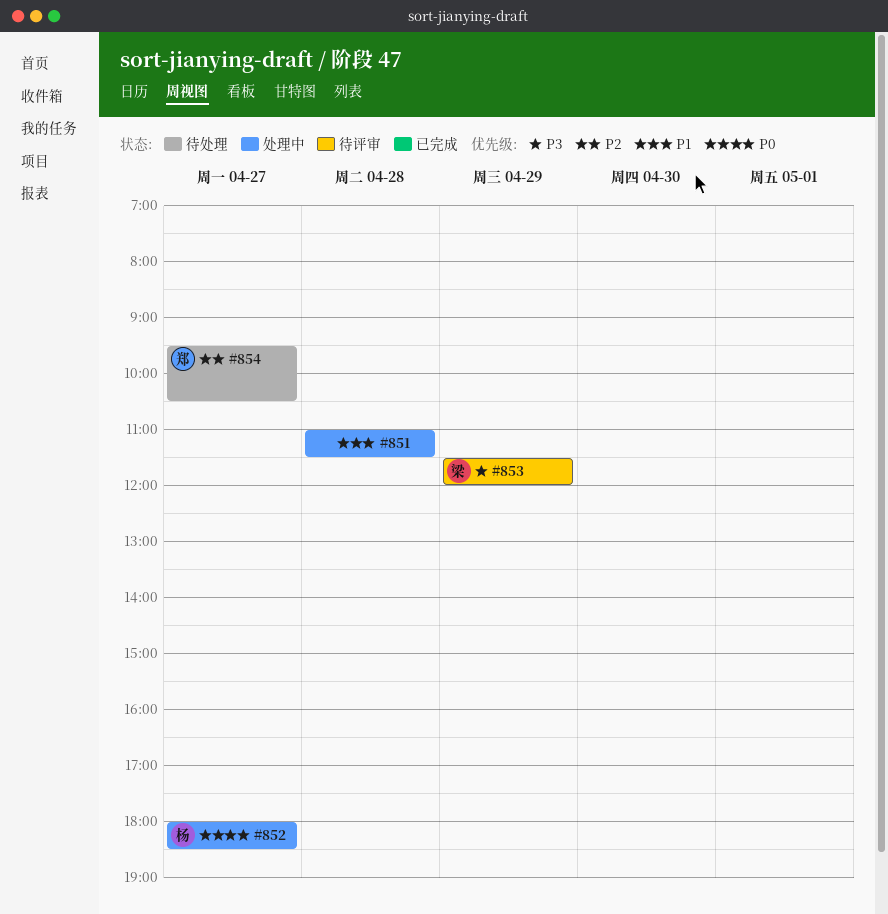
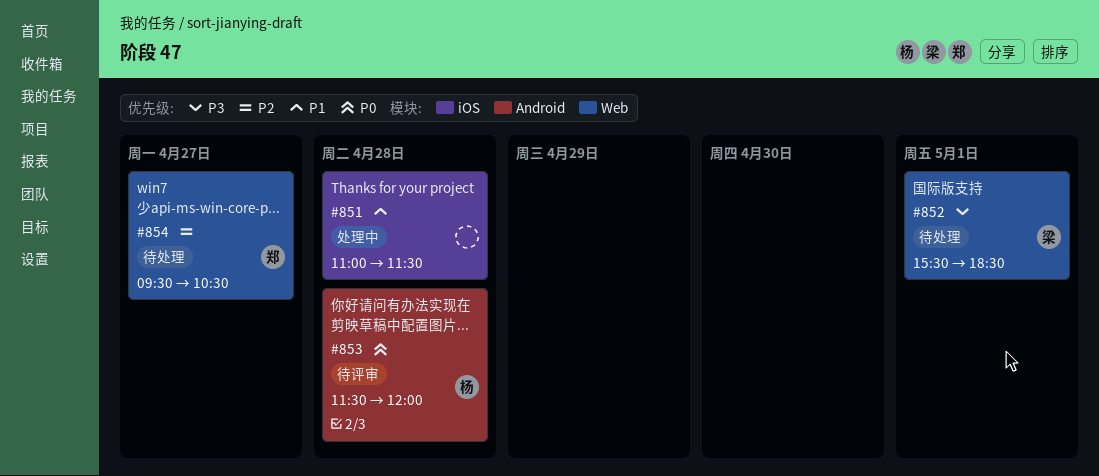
#852, status: 处理中 -> 待处理
#852, owner: 杨 -> 梁
#852, priority: P0 -> P3
#852, day: Apr 27 -> May 1
#852, begins: 18:00 -> 15:30
#853, owner: 梁 -> 杨
#853, priority: P3 -> P0
#853, day: Apr 29 -> Apr 28

